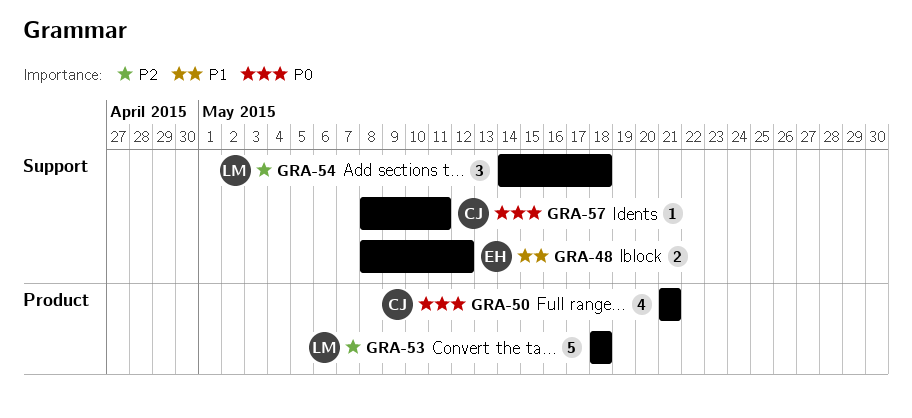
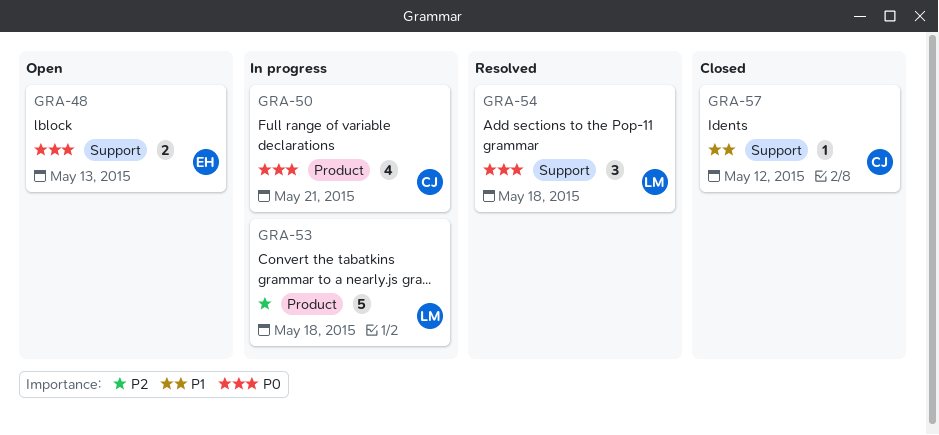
GRA-48, priority: P1 -> P0
GRA-48, due: May 12 -> May 13
GRA-54, priority: P2 -> P0
GRA-57, priority: P0 -> P1
GRA-57, due: May 11 -> May 12

